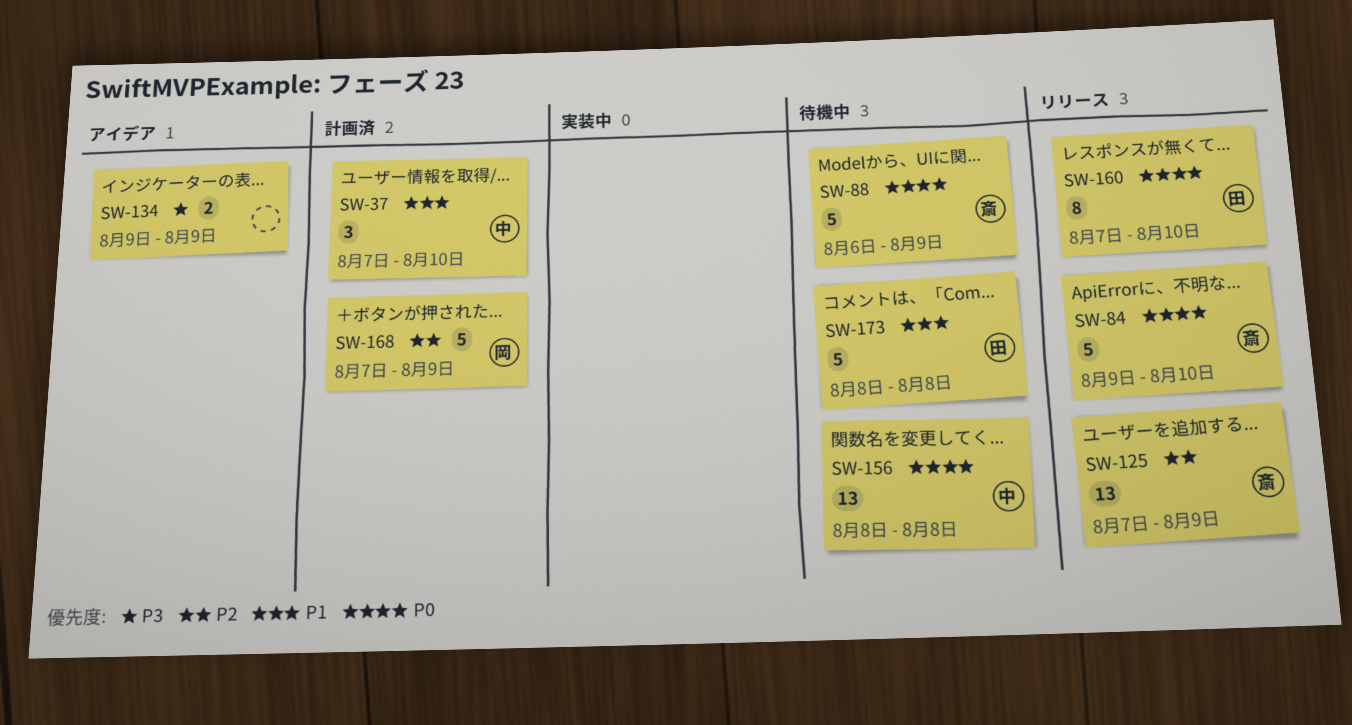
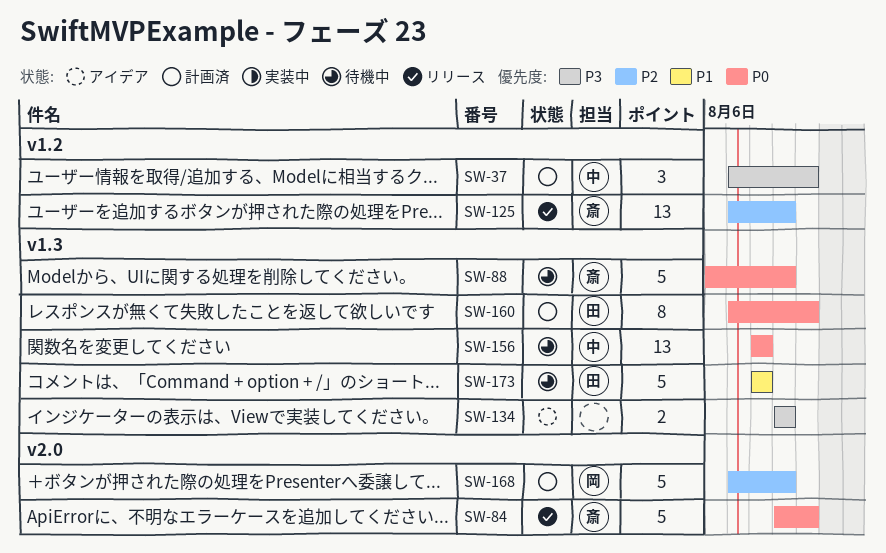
SW-37, priority: P1 -> P3
SW-160, status: リリース -> 計画済

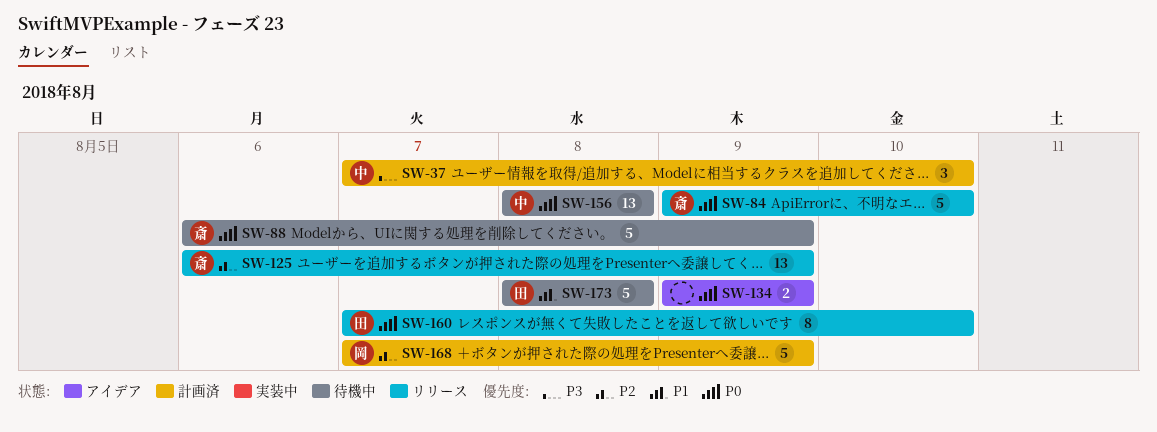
SW-125, start: Aug 7 -> Aug 6
SW-134, priority: P3 -> P0
SW-160, status: 計画済 -> リリース

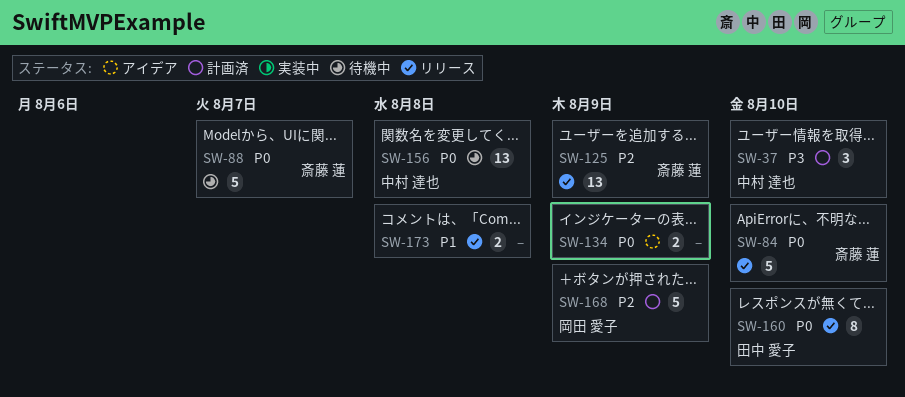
SW-88, due: Aug 9 -> Aug 7
SW-173, status: 待機中 -> リリース
SW-173, owner: 田中 愛子 -> none
SW-173, estimate: 5 -> 2

